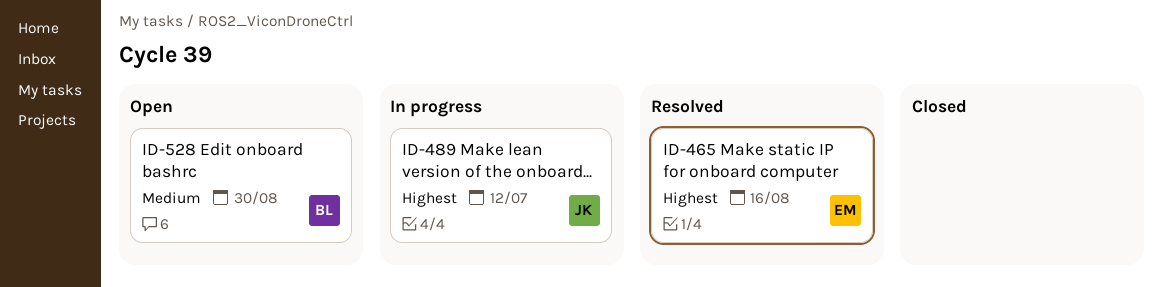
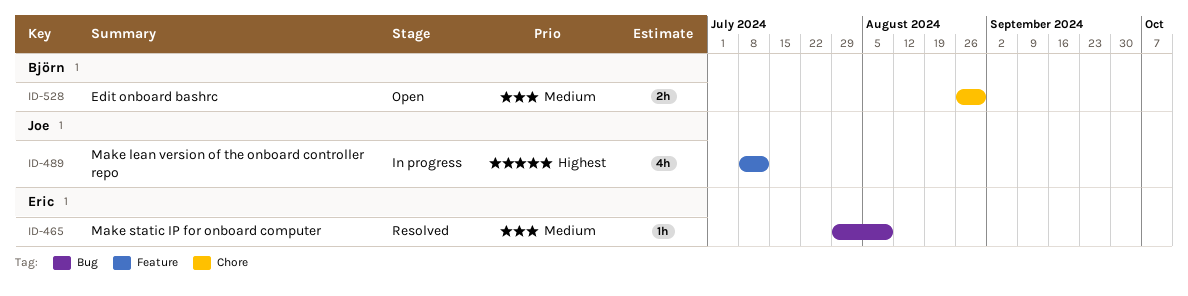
ID-465, priority: Highest -> Medium
ID-465, due: Aug 16 -> Aug 9

